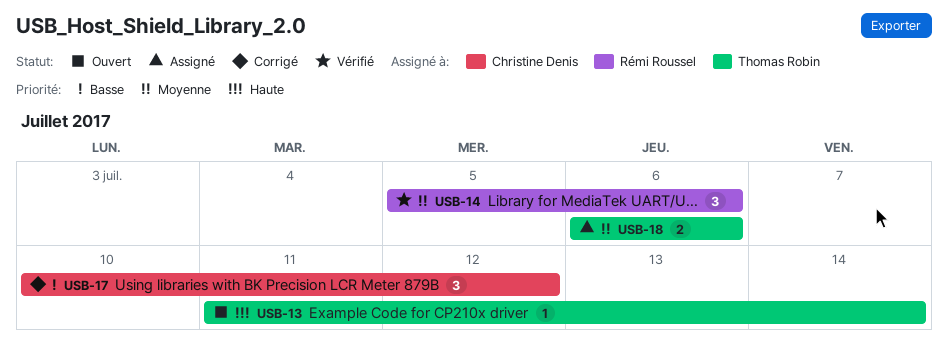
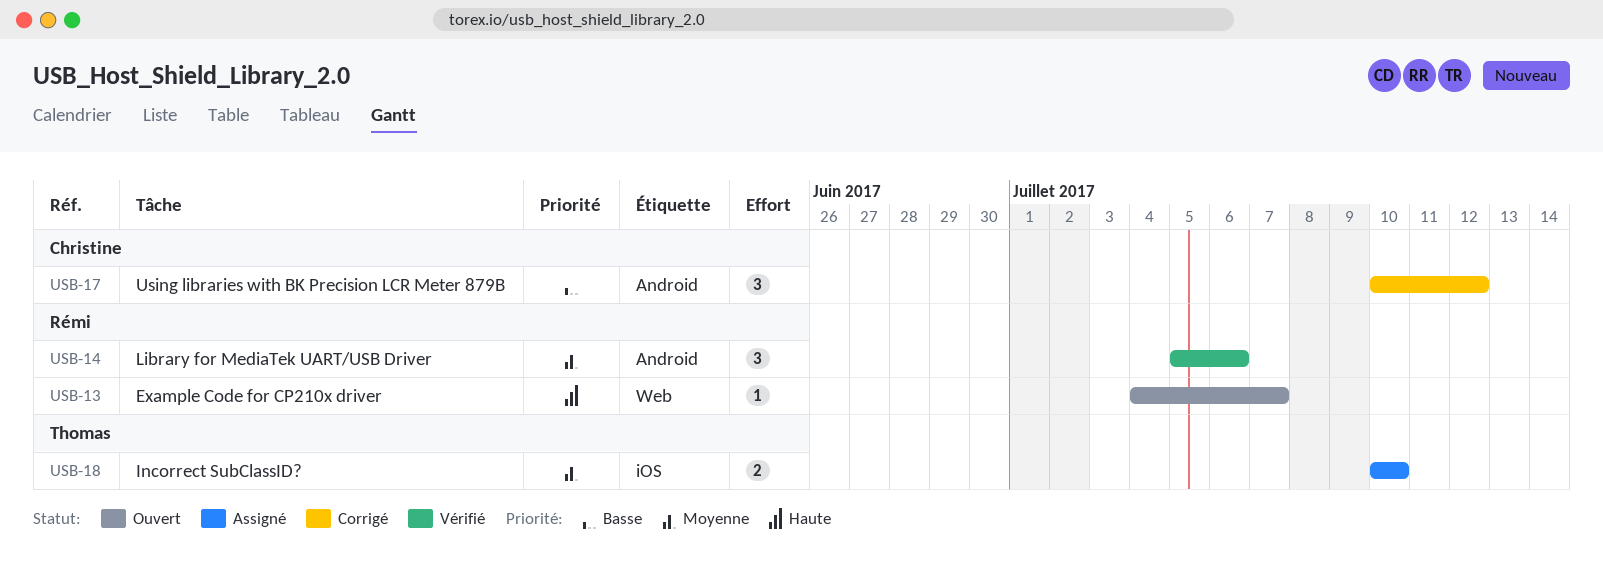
USB-13, owner: Thomas Robin -> Rémi Roussel
USB-13, start: Jul 11 -> Jul 4
USB-13, due: Jul 14 -> Jul 7
USB-18, start: Jul 6 -> Jul 10
USB-18, due: Jul 6 -> Jul 10

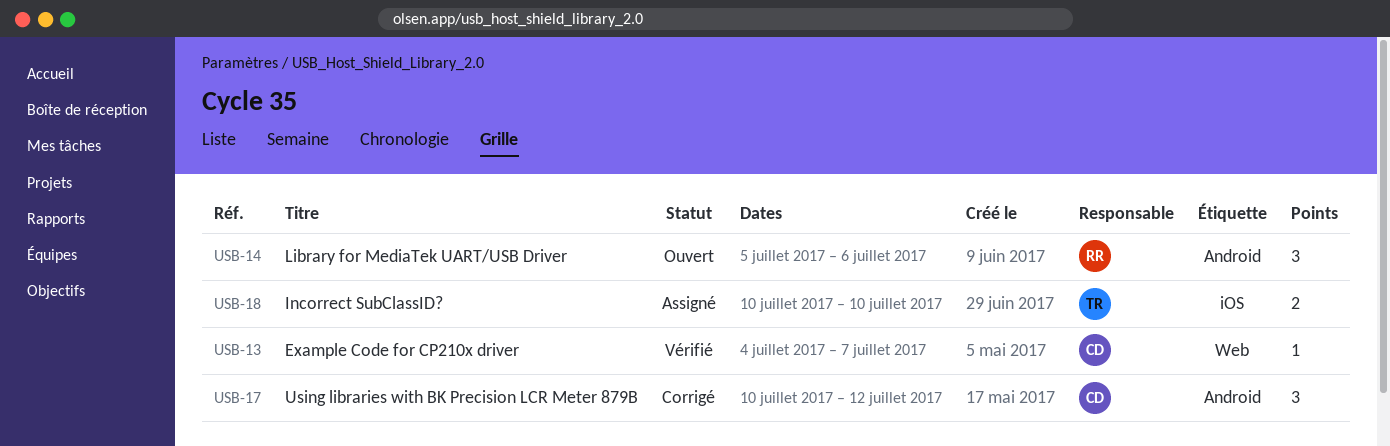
USB-13, status: Ouvert -> Vérifié
USB-13, owner: Rémi -> Christine
USB-14, status: Vérifié -> Ouvert

